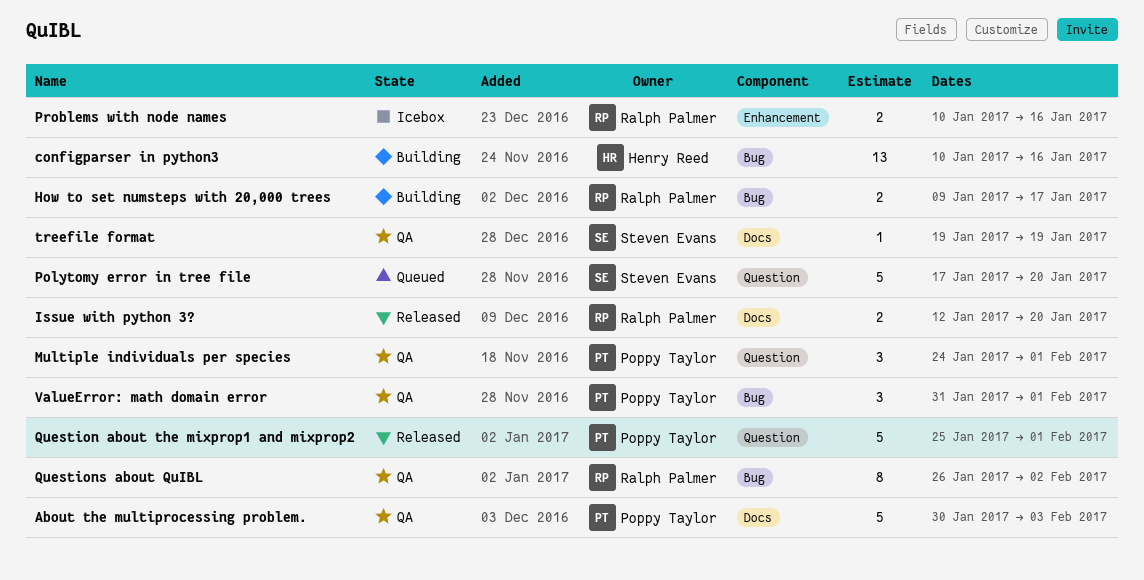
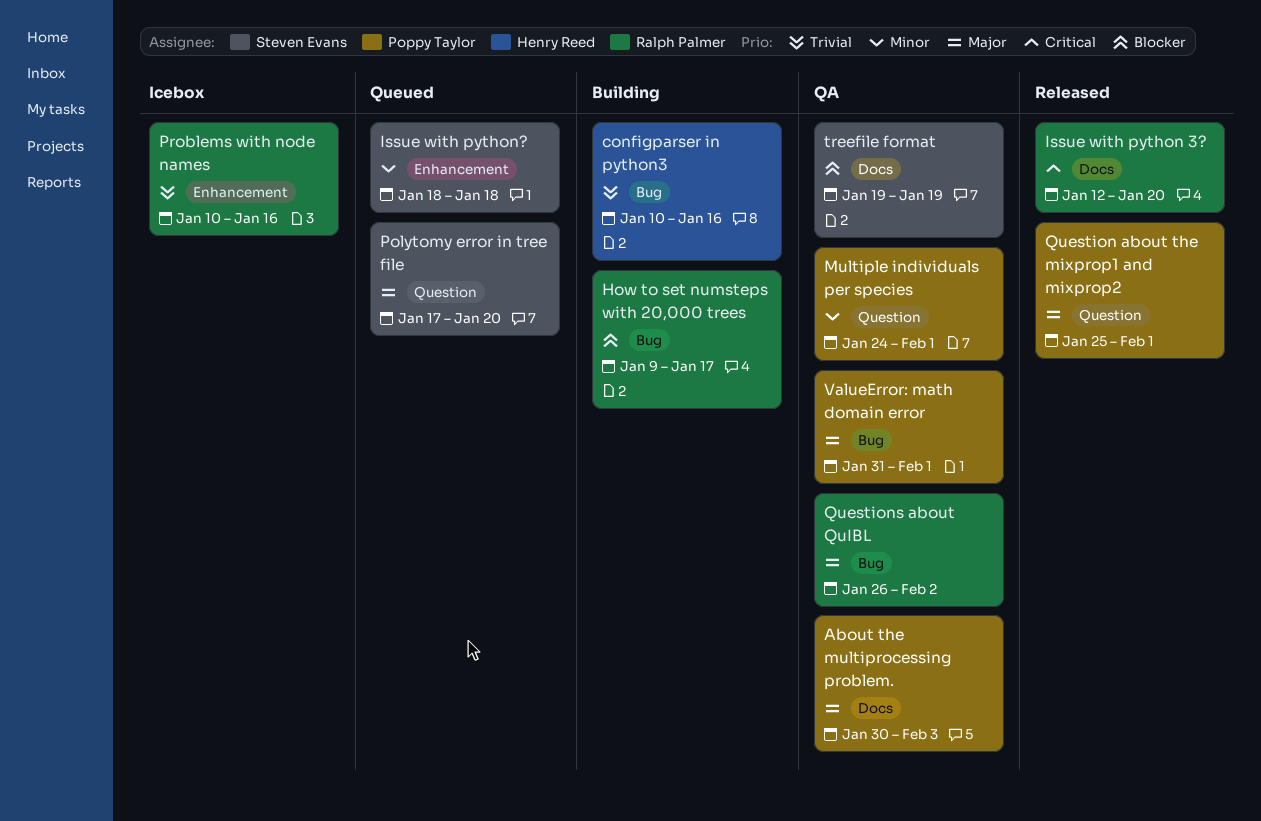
Issue with python?: none -> present

